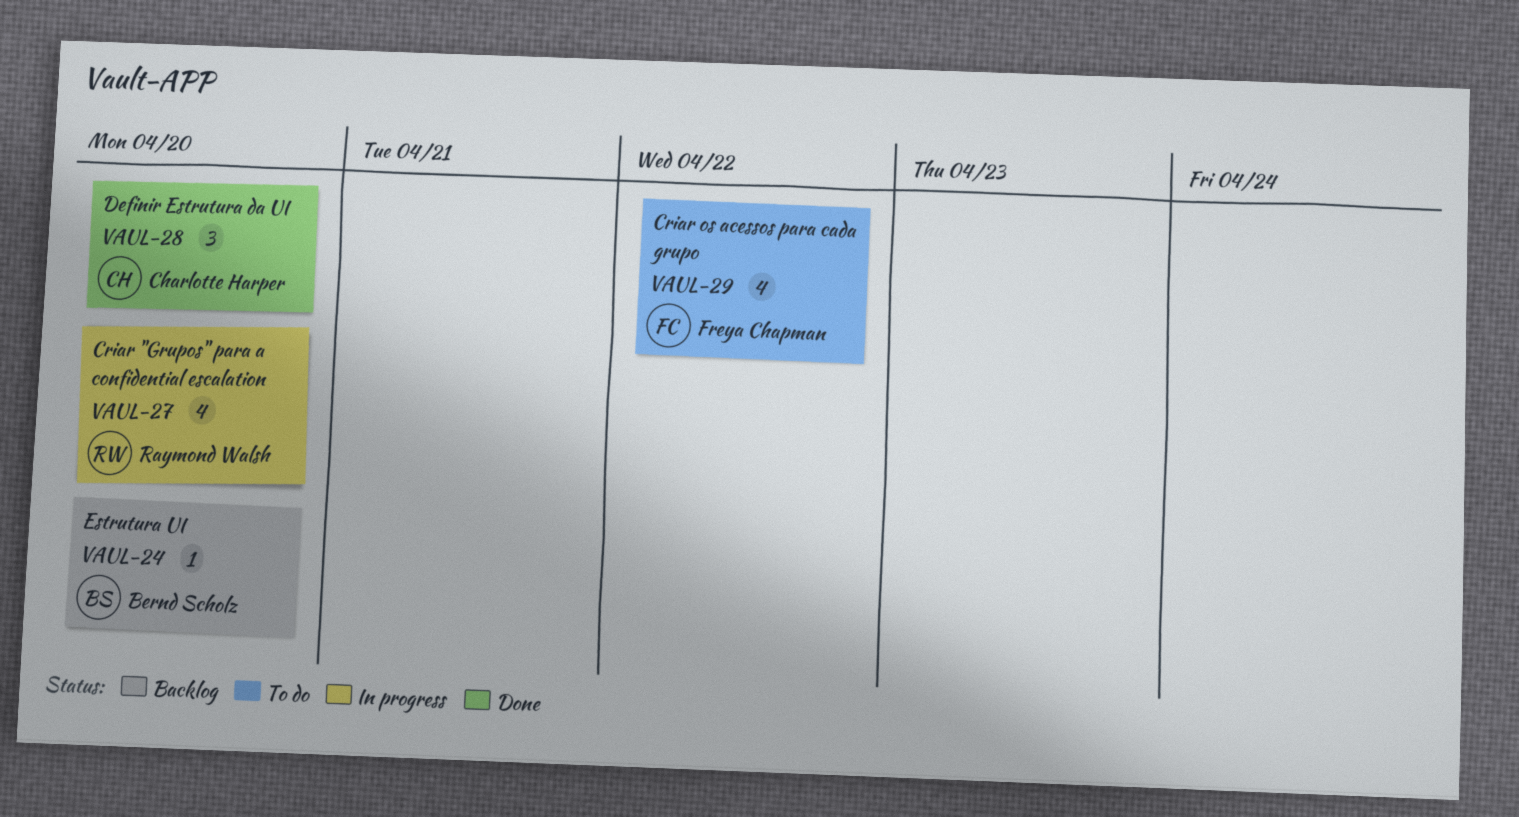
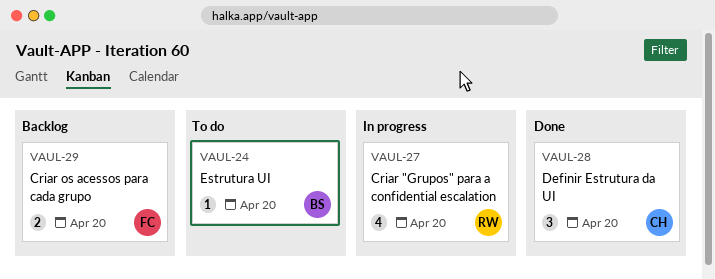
VAUL-24, status: Backlog -> To do
VAUL-29, status: To do -> Backlog
VAUL-29, estimate: 4 -> 2
VAUL-29, due: Apr 22 -> Apr 20

